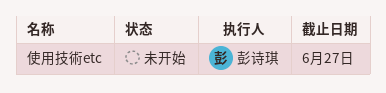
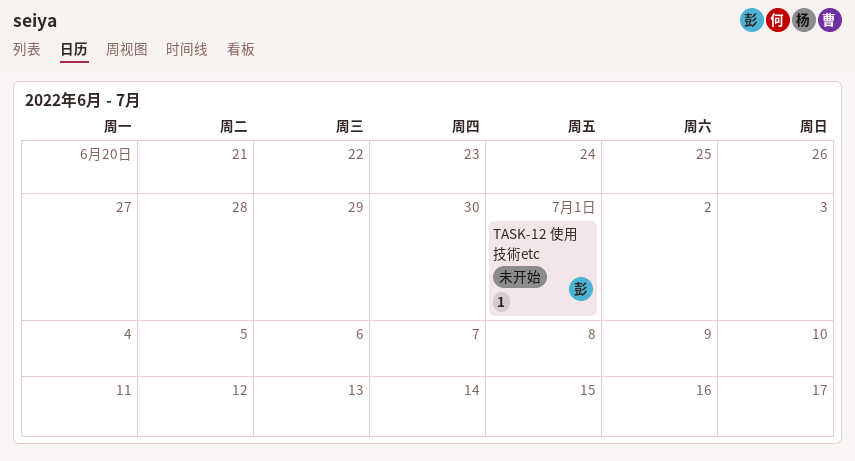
使用技術etc, due: Jun 27 -> Jul 1

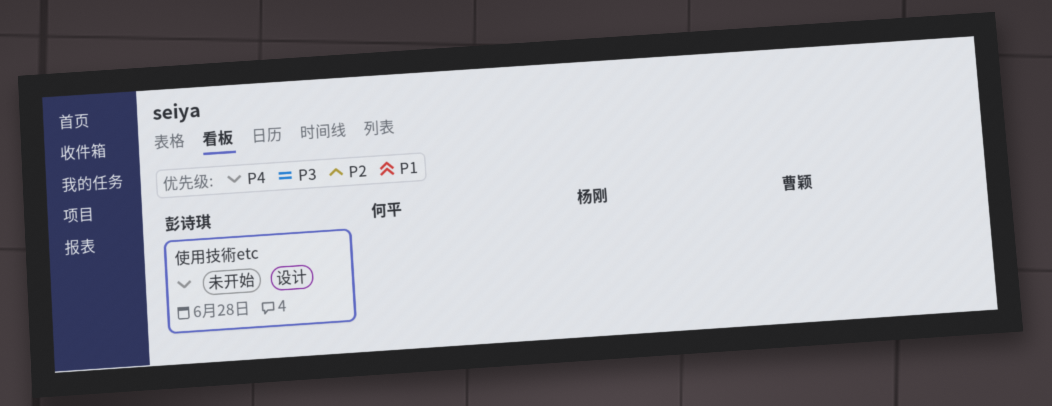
使用技術etc, due: Jul 1 -> Jun 28

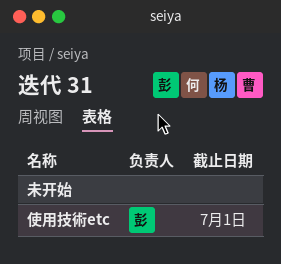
使用技術etc, due: Jun 28 -> Jul 1

